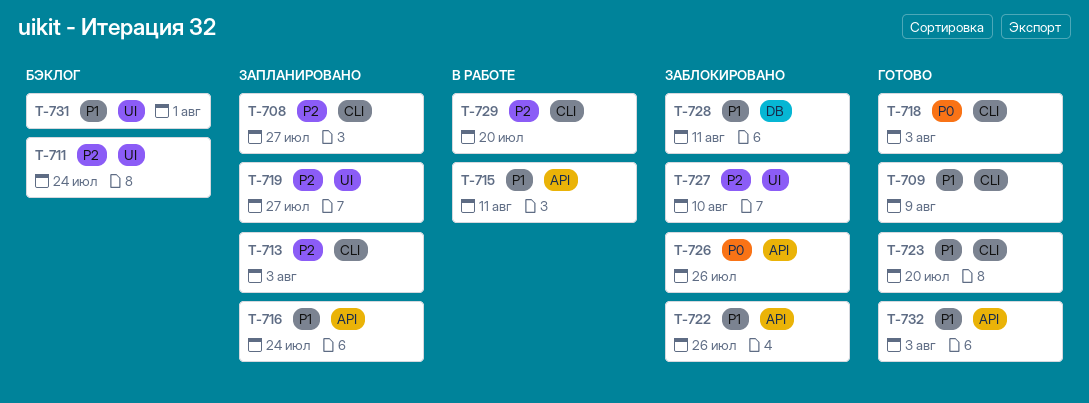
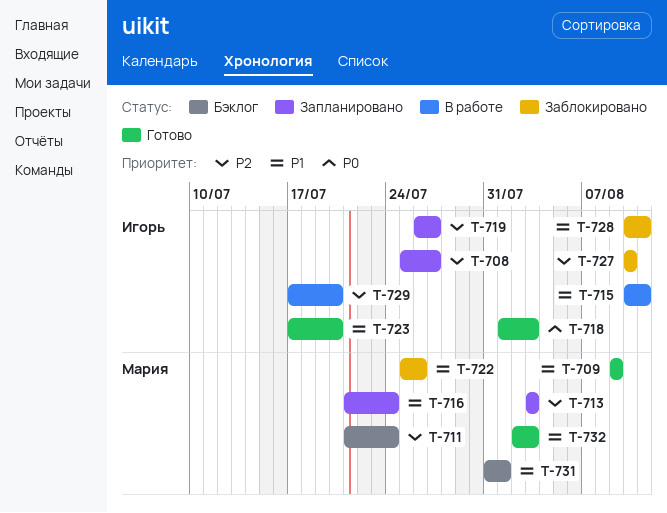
T-726: present -> none

